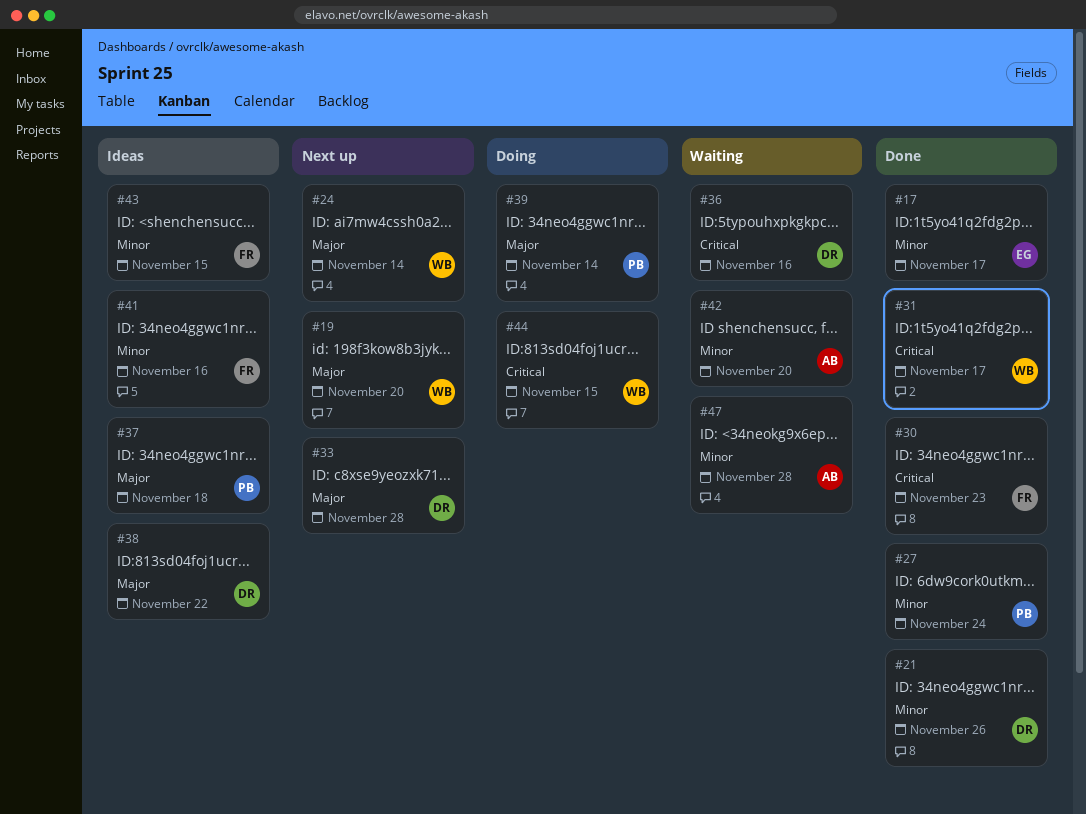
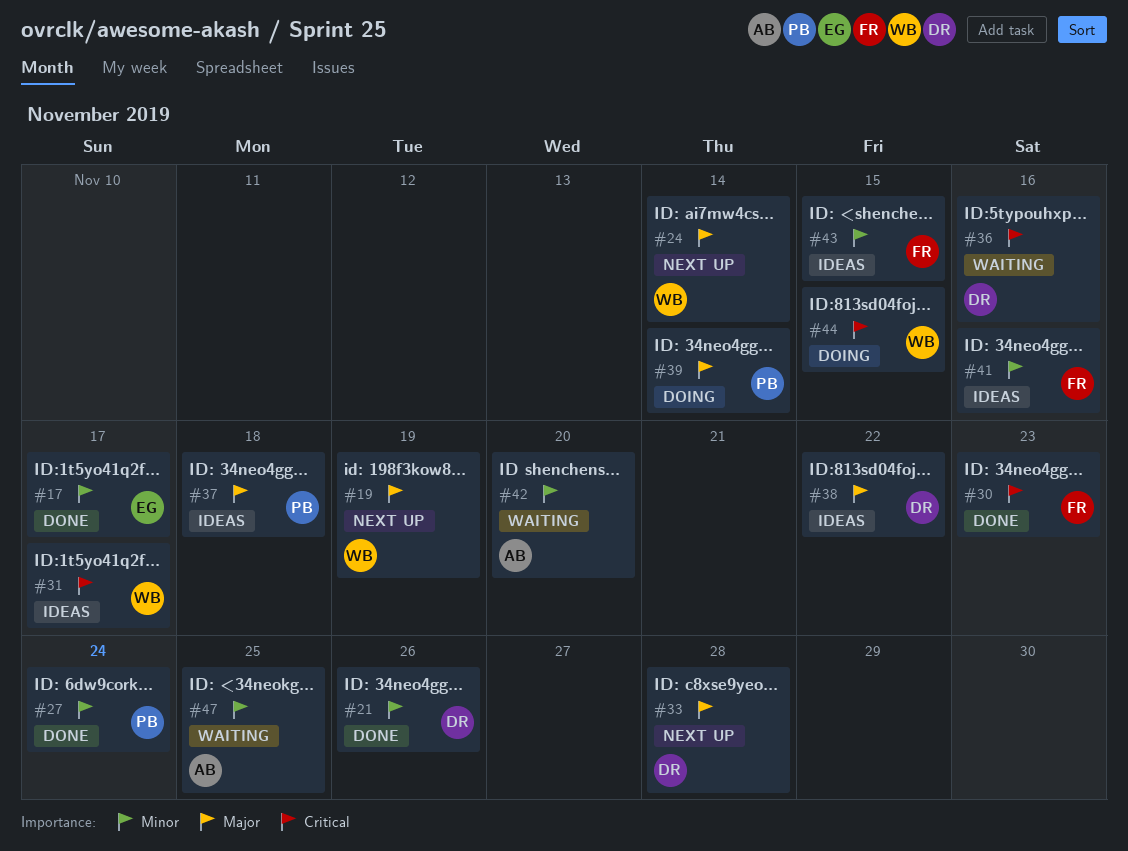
#19, due: Nov 20 -> Nov 19
#31, status: Done -> Ideas
#47, due: Nov 28 -> Nov 25

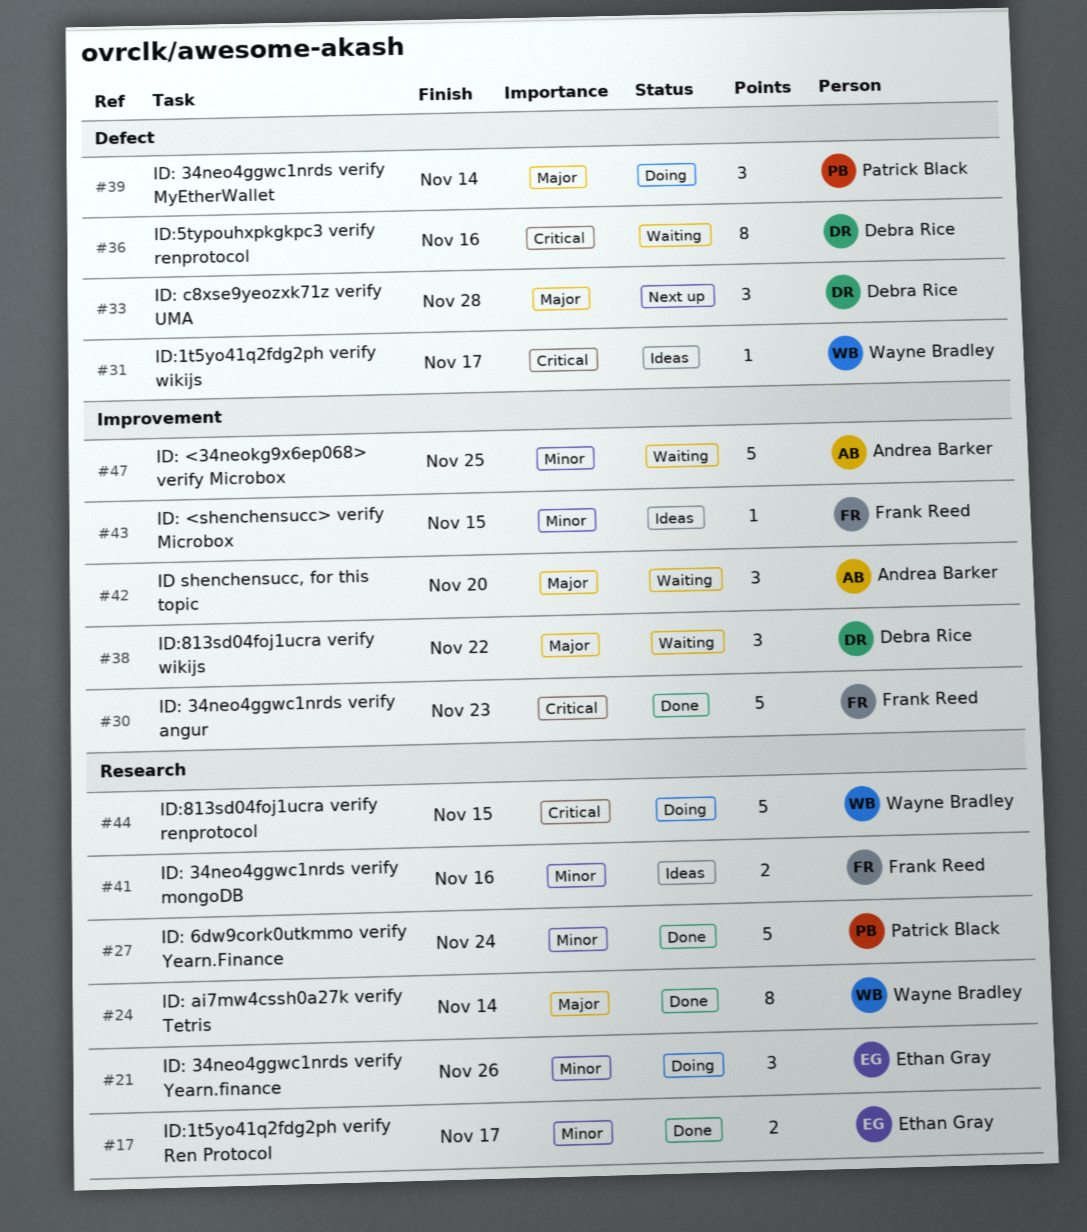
#19: present -> none
#21, status: Done -> Doing
#21, owner: Debra Rice -> Ethan Gray
#24, status: Next up -> Done
#37: present -> none
#38, status: Ideas -> Waiting
#42, priority: Minor -> Major

